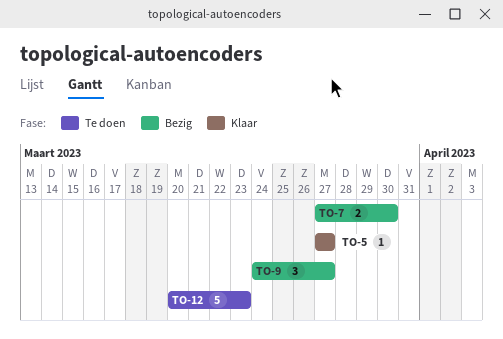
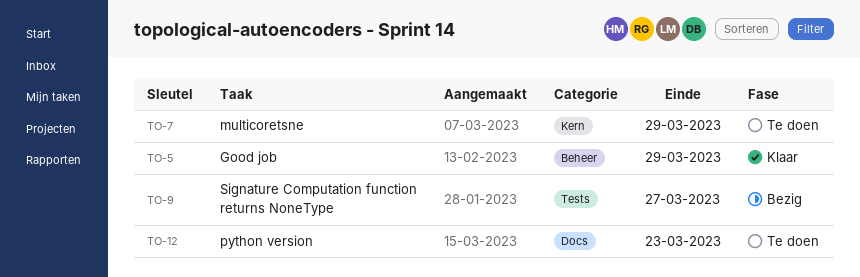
TO-5, due: Mar 27 -> Mar 29
TO-7, status: Bezig -> Te doen
TO-7, due: Mar 30 -> Mar 29

